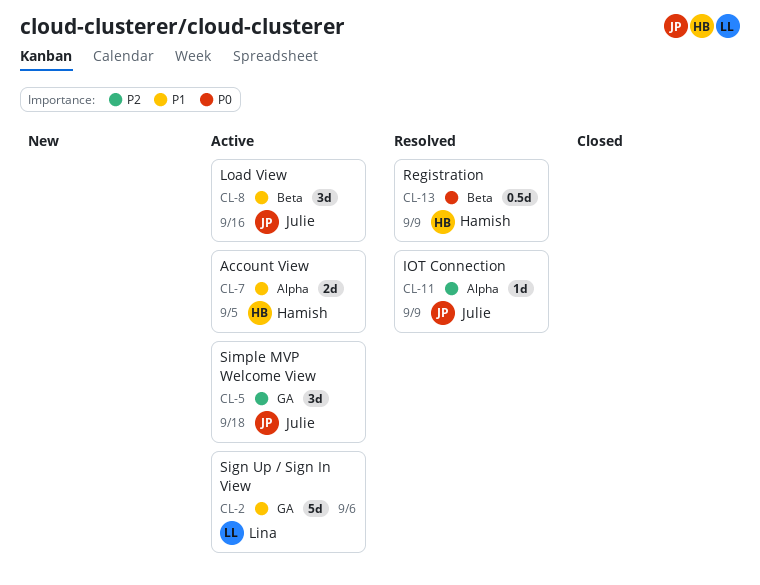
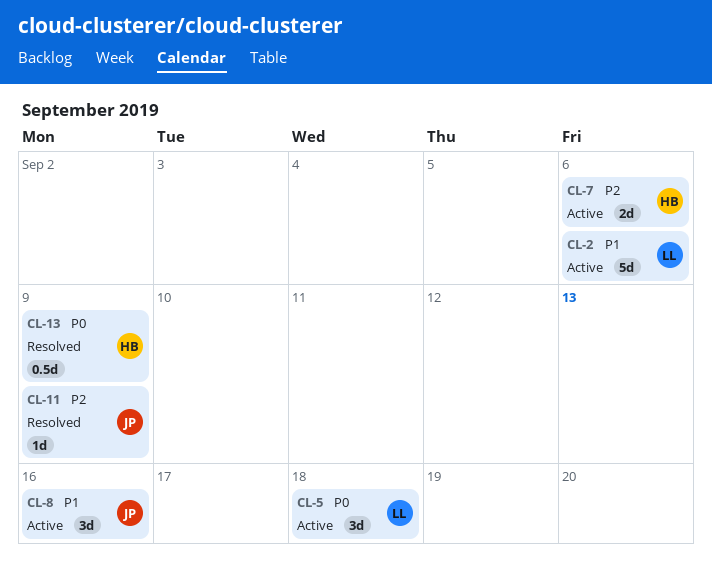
CL-5, owner: Julie -> Lina
CL-5, priority: P2 -> P0
CL-7, priority: P1 -> P2
CL-7, due: Sep 5 -> Sep 6

